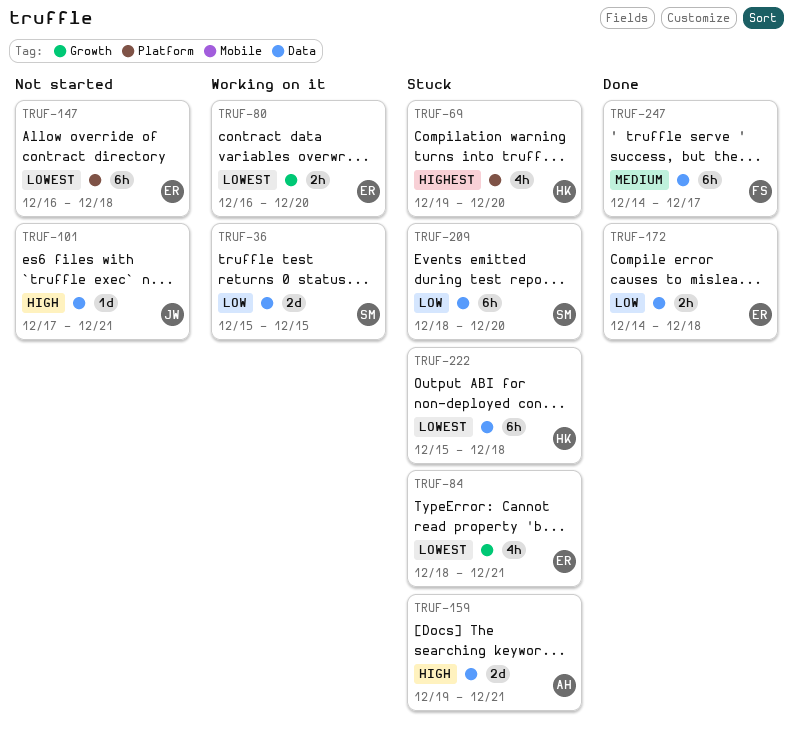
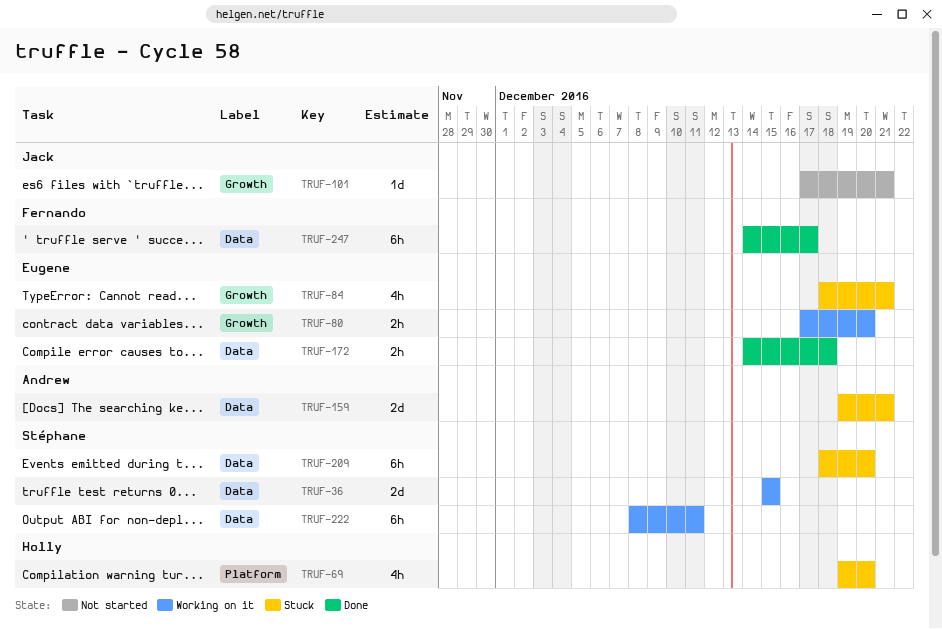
TRUF-80, start: Dec 16 -> Dec 17
TRUF-101, label: Data -> Growth
TRUF-147: present -> none
TRUF-222, status: Stuck -> Working on it
TRUF-222, owner: Holly -> Stéphane
TRUF-222, start: Dec 15 -> Dec 8
TRUF-222, due: Dec 18 -> Dec 11

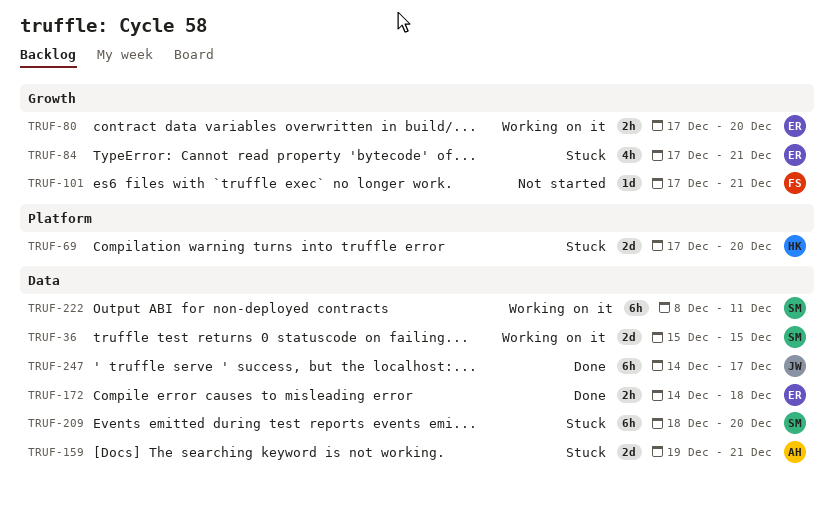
TRUF-69, estimate: 4h -> 2d
TRUF-69, start: Dec 19 -> Dec 17
TRUF-84, start: Dec 18 -> Dec 17
TRUF-101, owner: Jack -> Fernando
TRUF-247, owner: Fernando -> Jack

